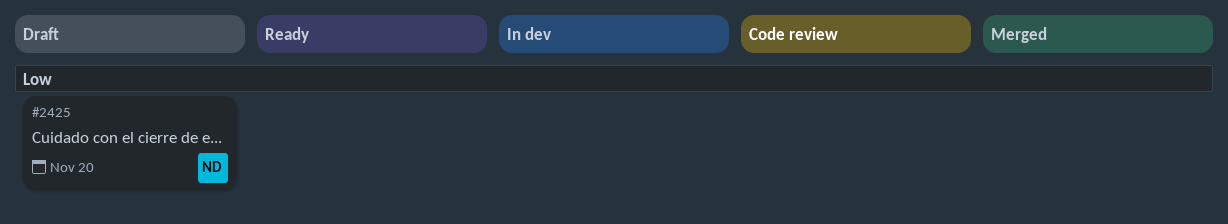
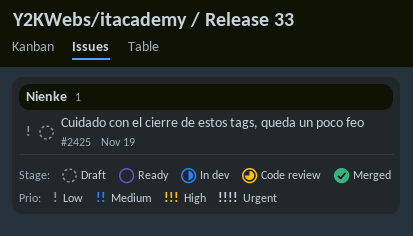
#2425, due: Nov 20 -> Nov 19

